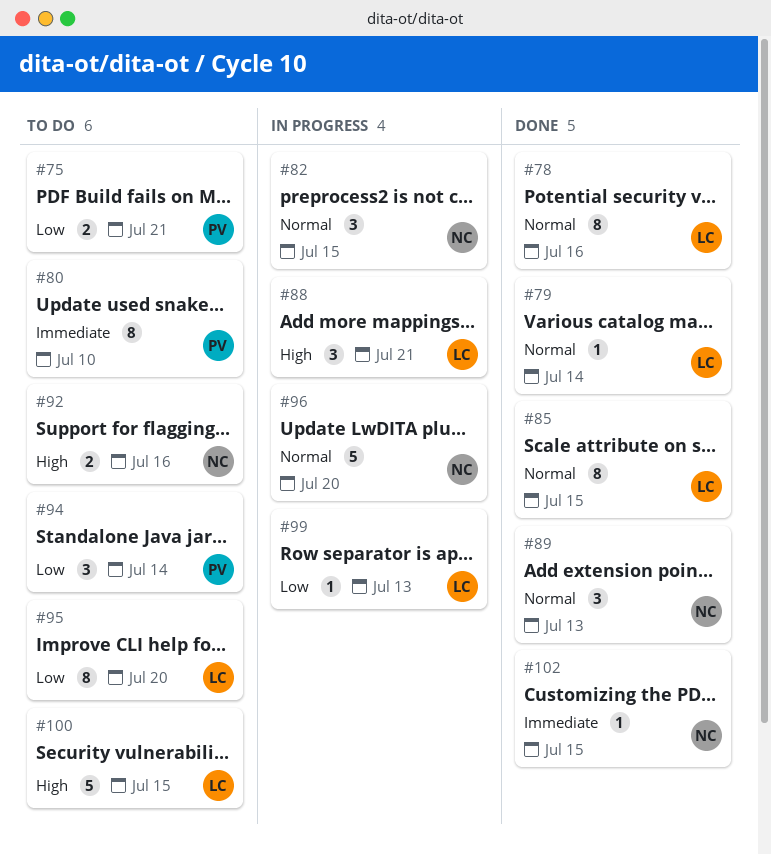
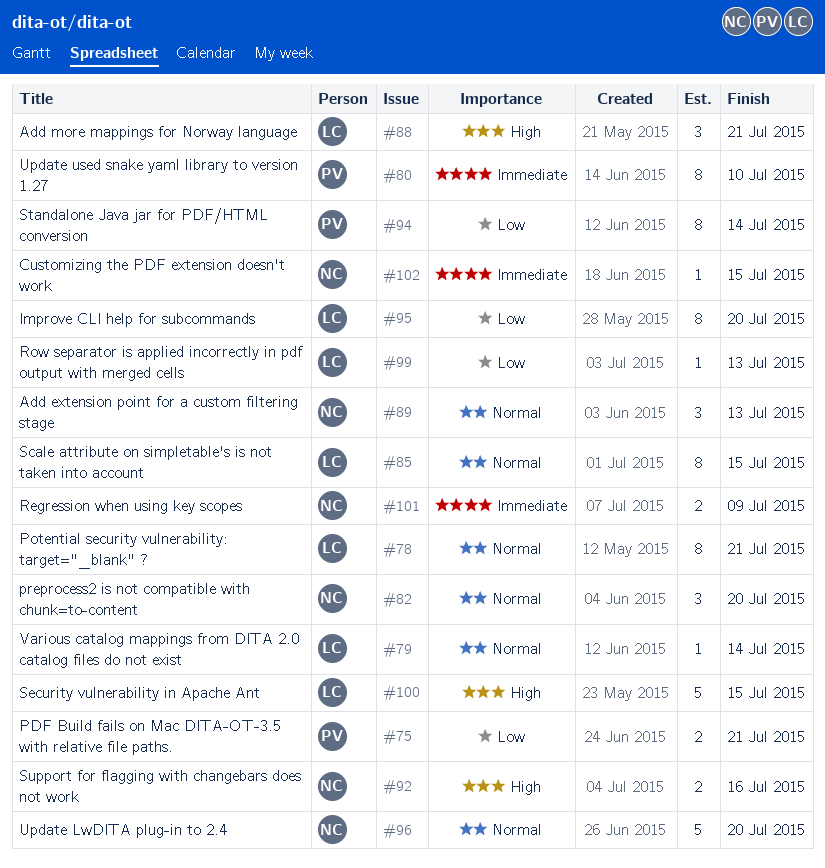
#78, due: Jul 16 -> Jul 21
#82, due: Jul 15 -> Jul 20
#94, estimate: 3 -> 8
#101: none -> present

